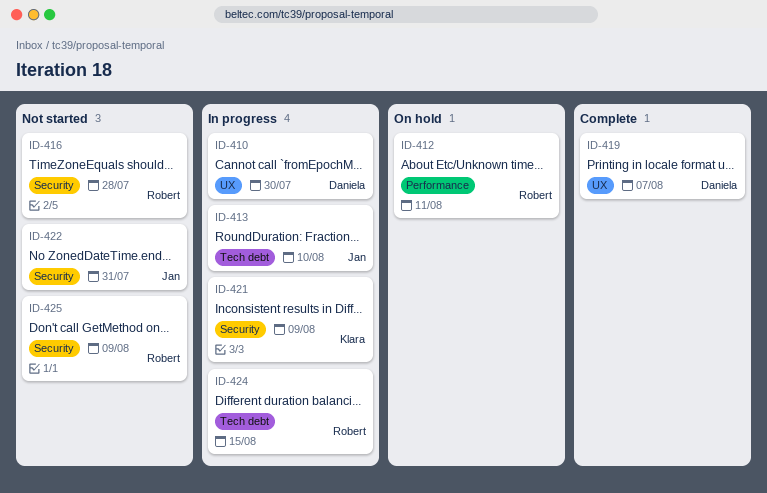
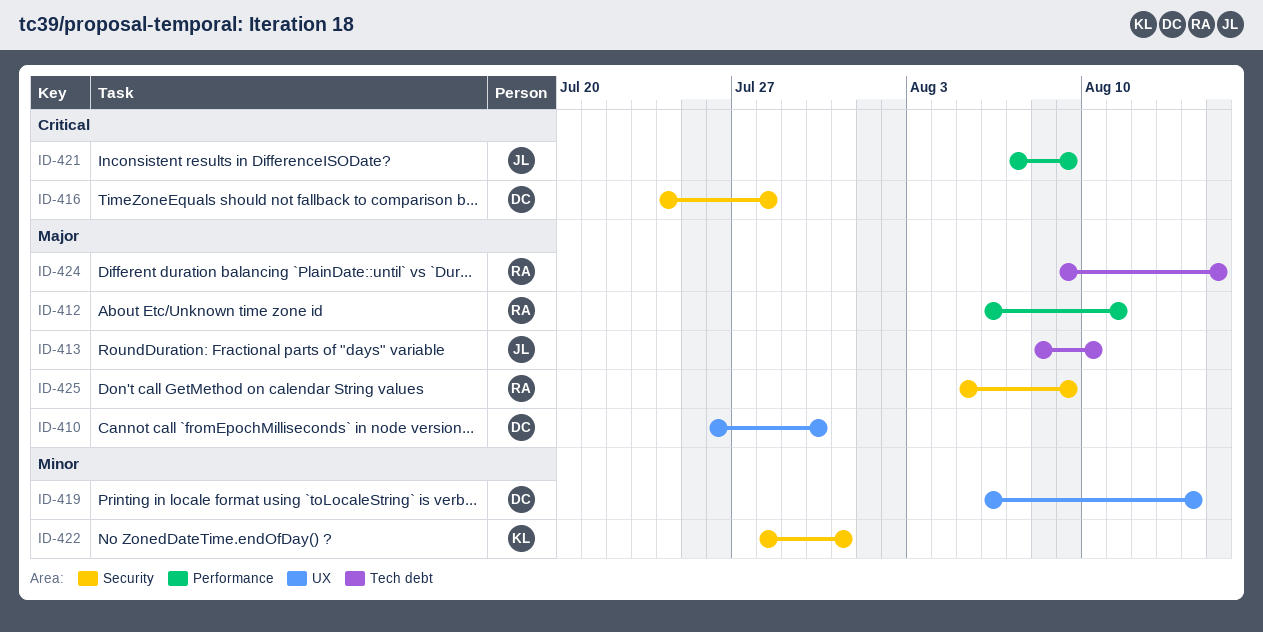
ID-416, owner: Robert -> Daniela
ID-419, due: Aug 7 -> Aug 14
ID-421, owner: Klara -> Jan
ID-421, label: Security -> Performance
ID-422, owner: Jan -> Klara

